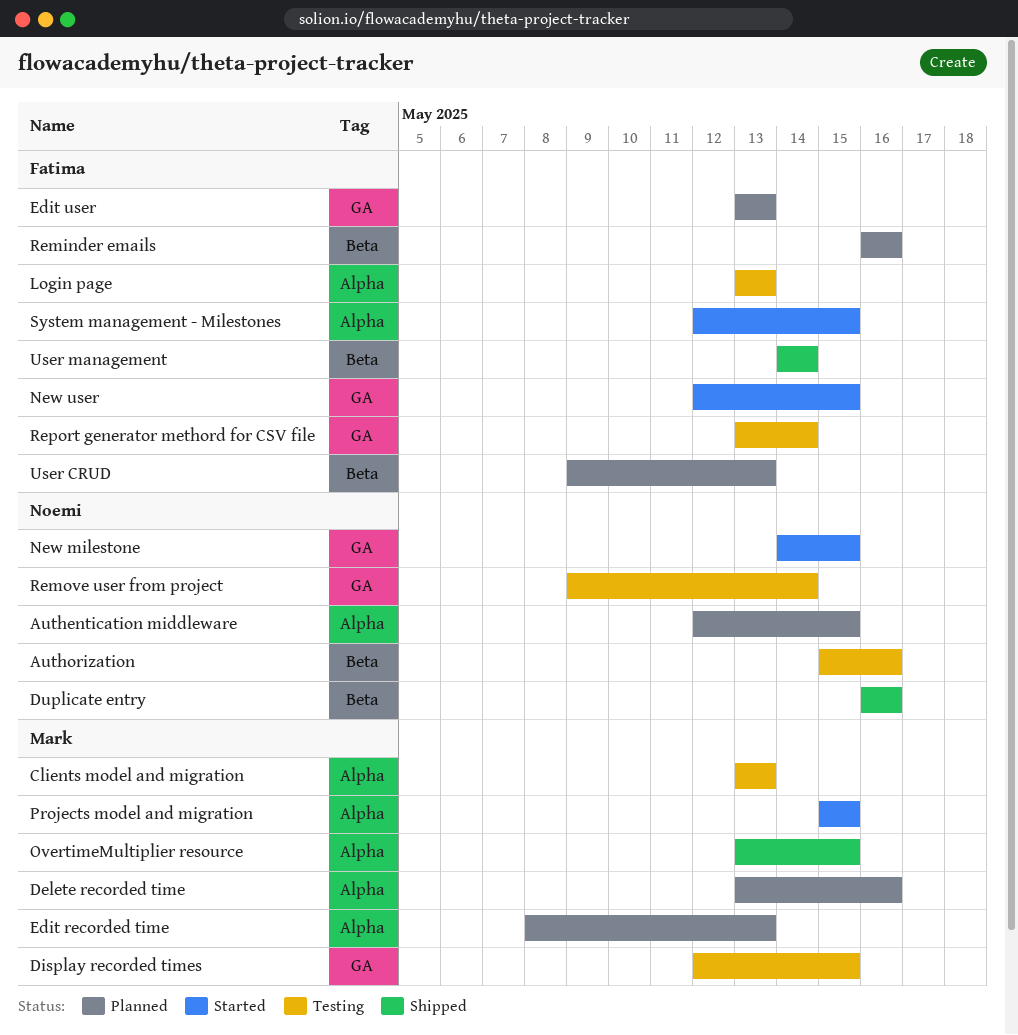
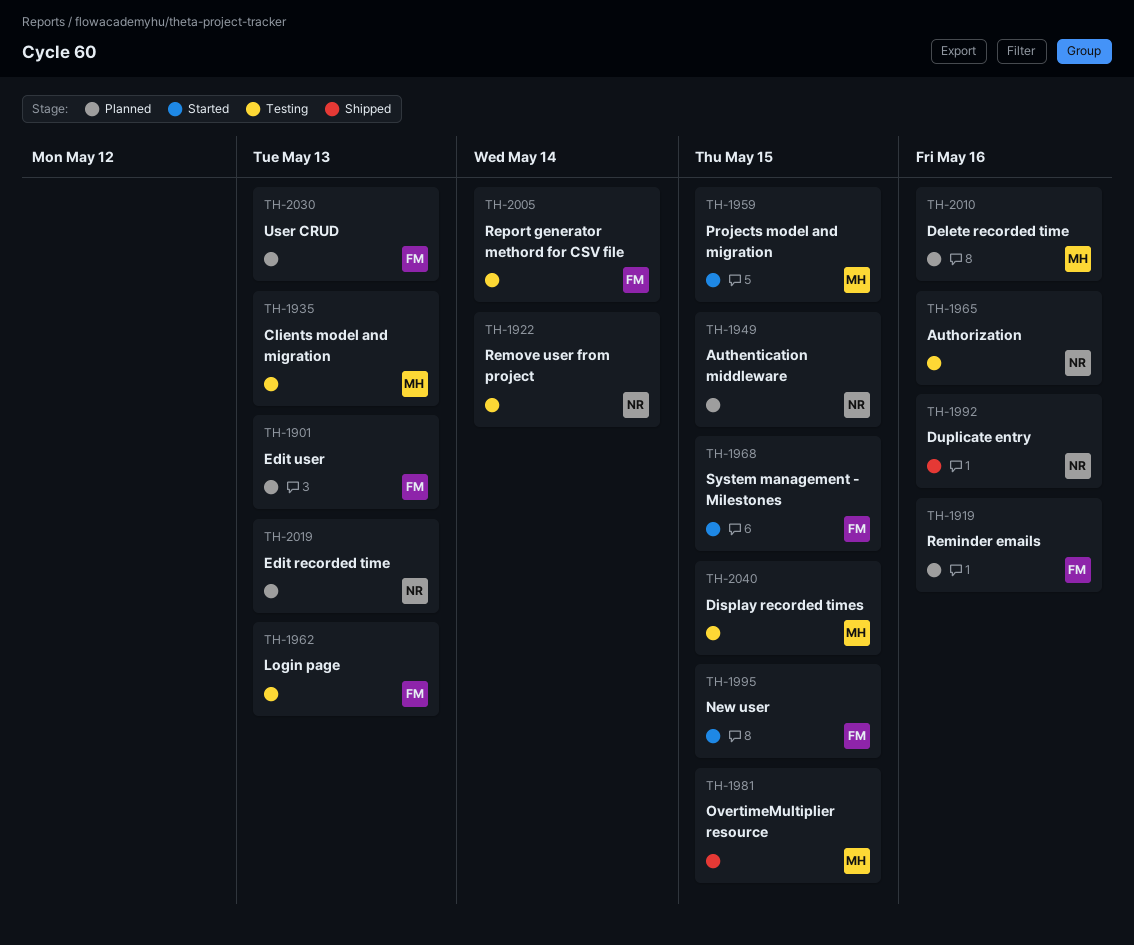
Edit recorded time, owner: Mark -> Noemi
New milestone: present -> none
User management: present -> none

